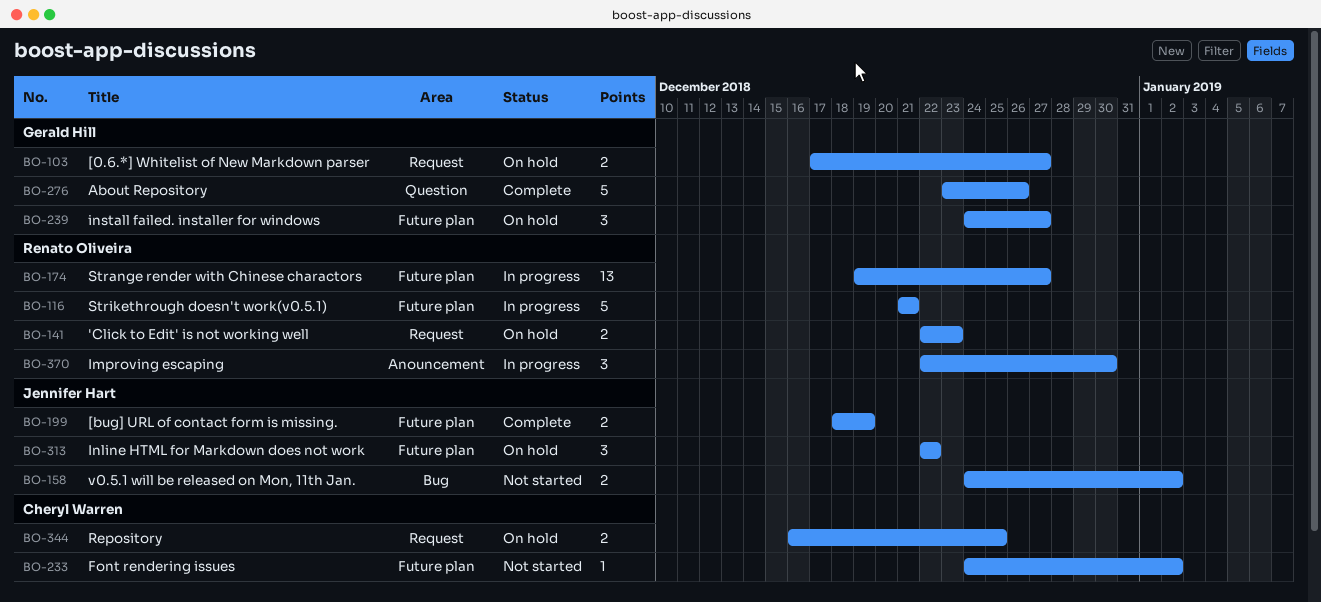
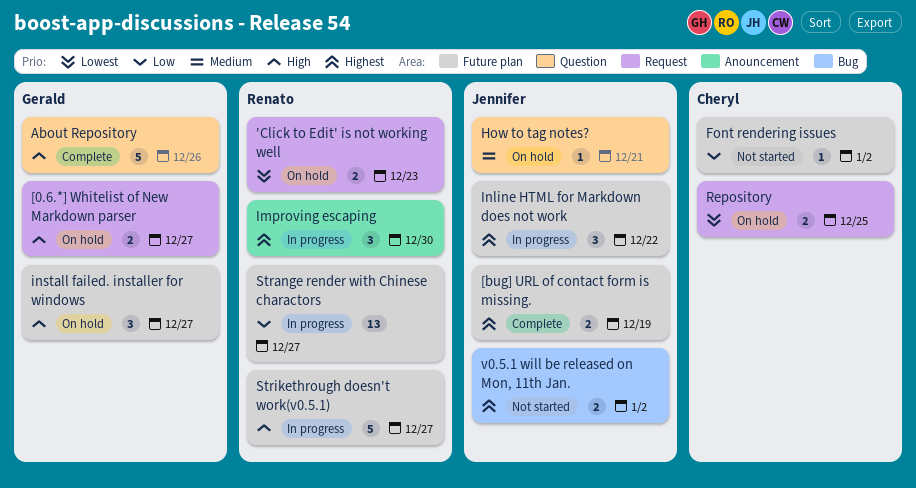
How to tag notes?: none -> present
Inline HTML for Markdown does not work, status: On hold -> In progress
Strikethrough doesn't work(v0.5.1), due: Dec 21 -> Dec 27

